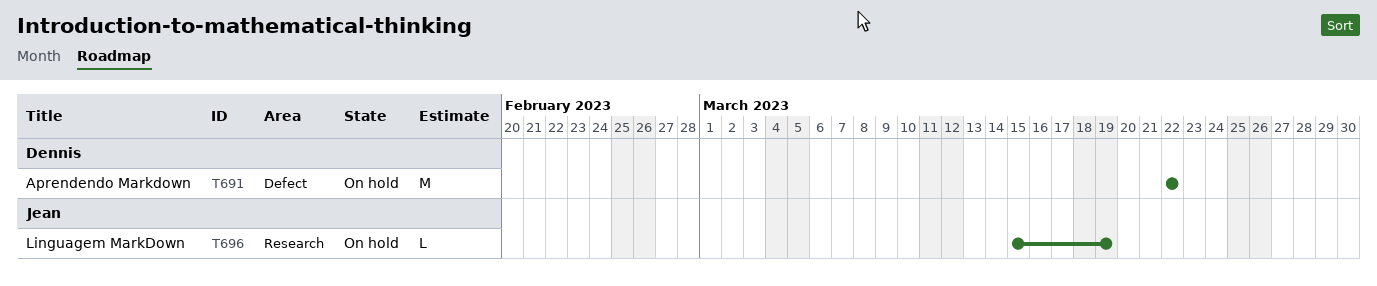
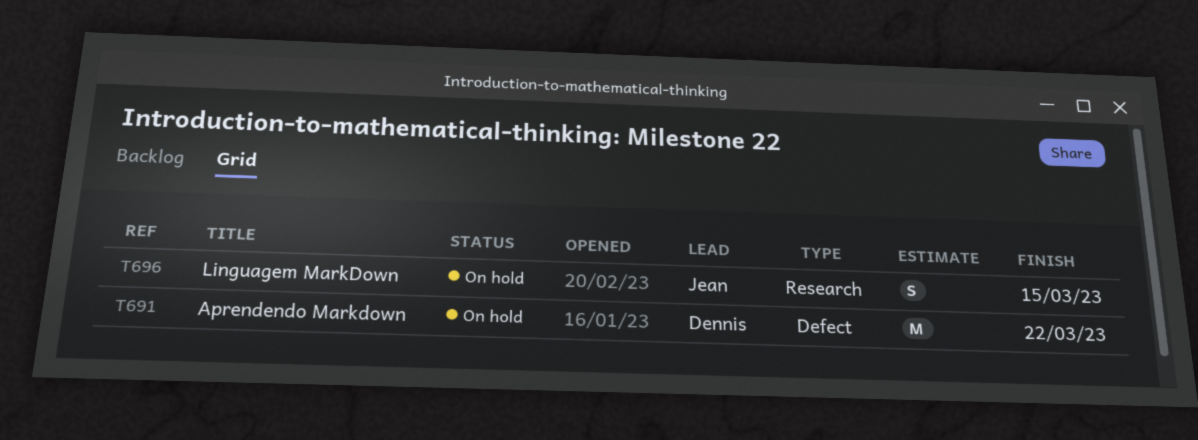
T696, estimate: L -> S
T696, due: Mar 19 -> Mar 15

